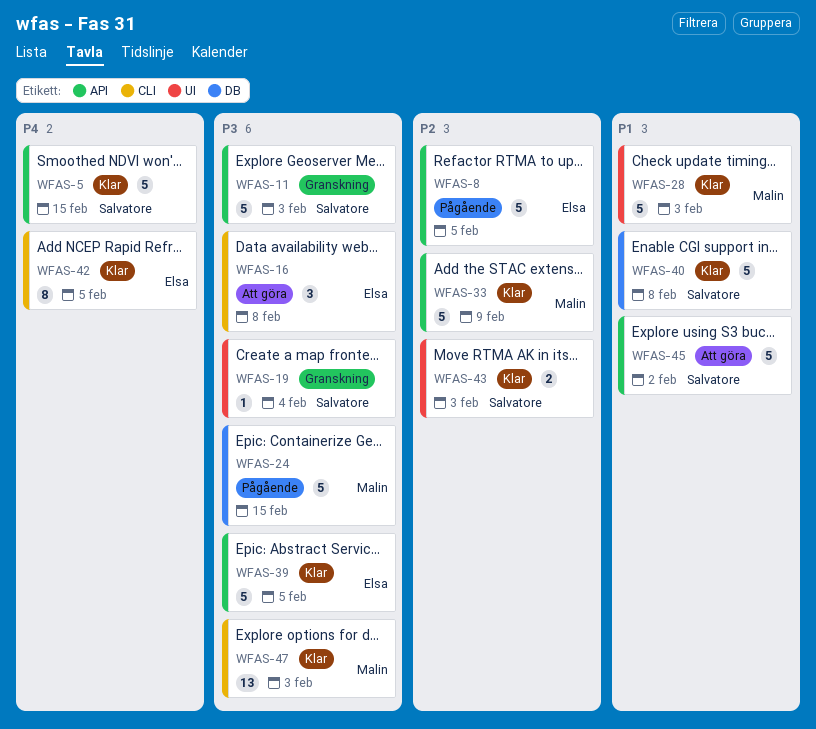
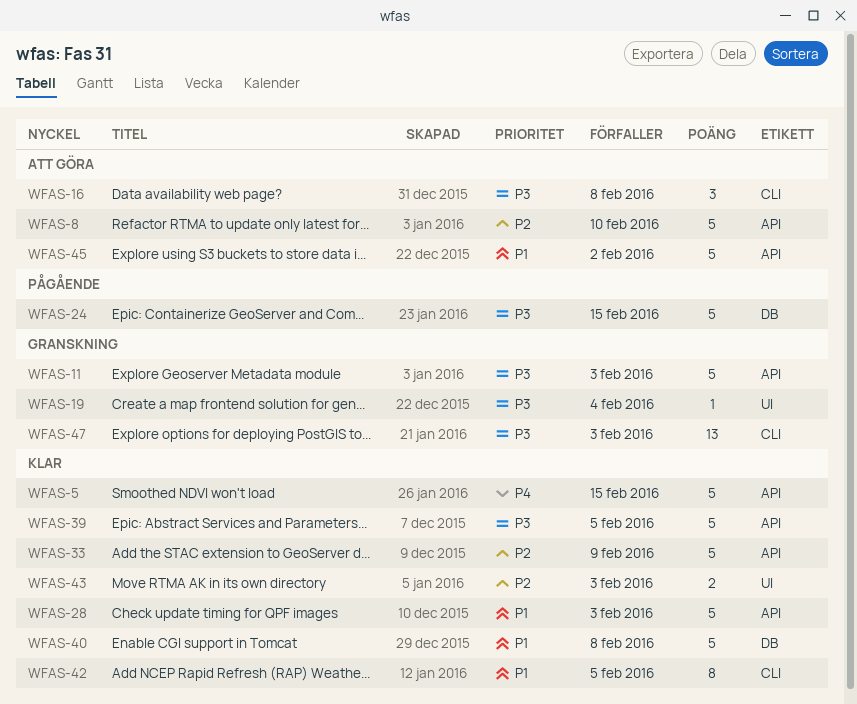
WFAS-8, status: Pågående -> Att göra
WFAS-8, due: Feb 5 -> Feb 10
WFAS-28, label: UI -> API
WFAS-42, priority: P4 -> P1
WFAS-47, status: Klar -> Granskning

